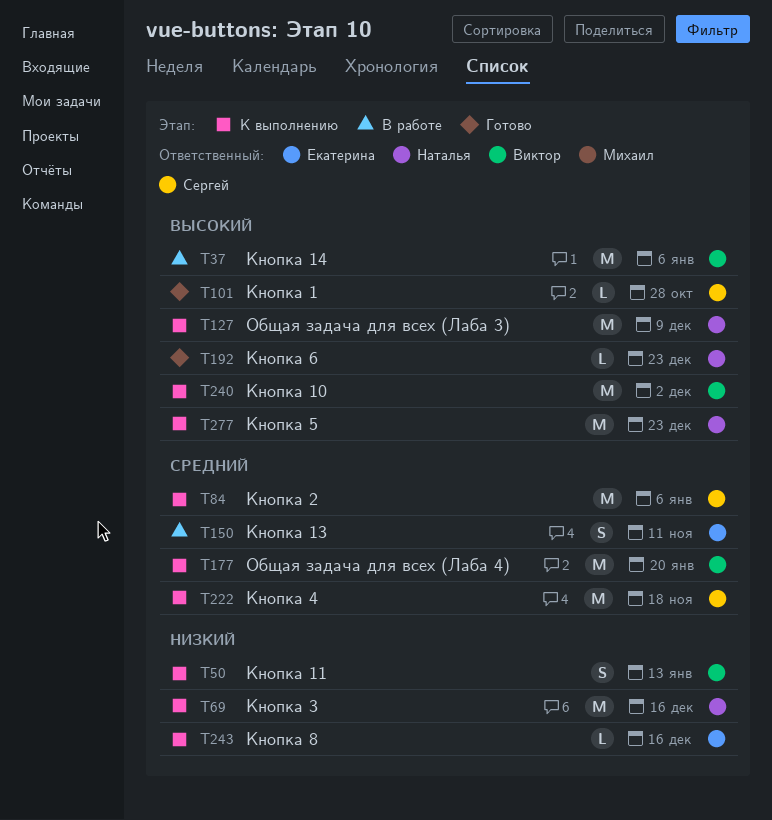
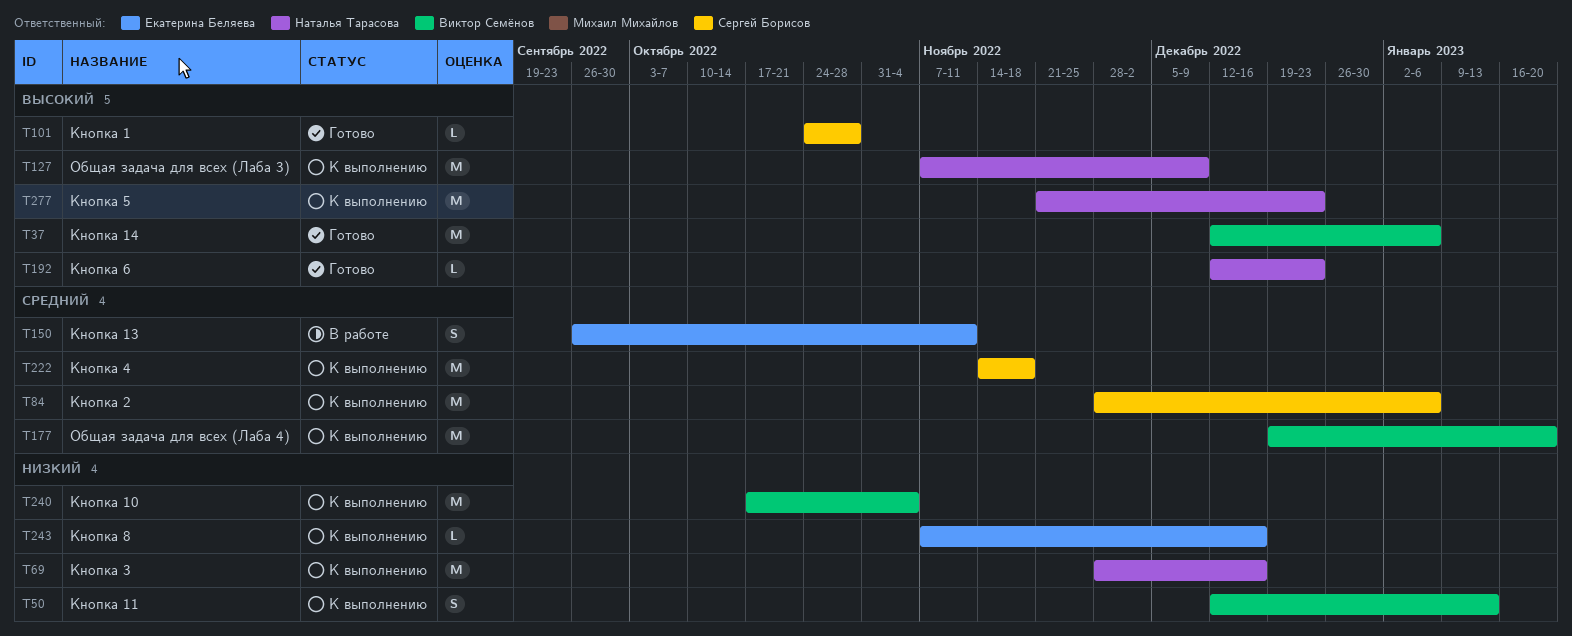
T37, status: В работе -> Готово
T240, priority: Высокий -> Низкий
T240, due: Dec 2 -> Nov 4

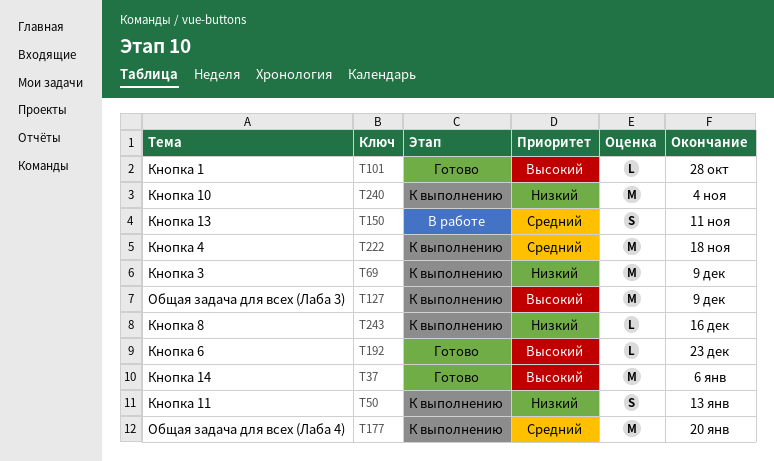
T69, due: Dec 16 -> Dec 9
T84: present -> none
T277: present -> none

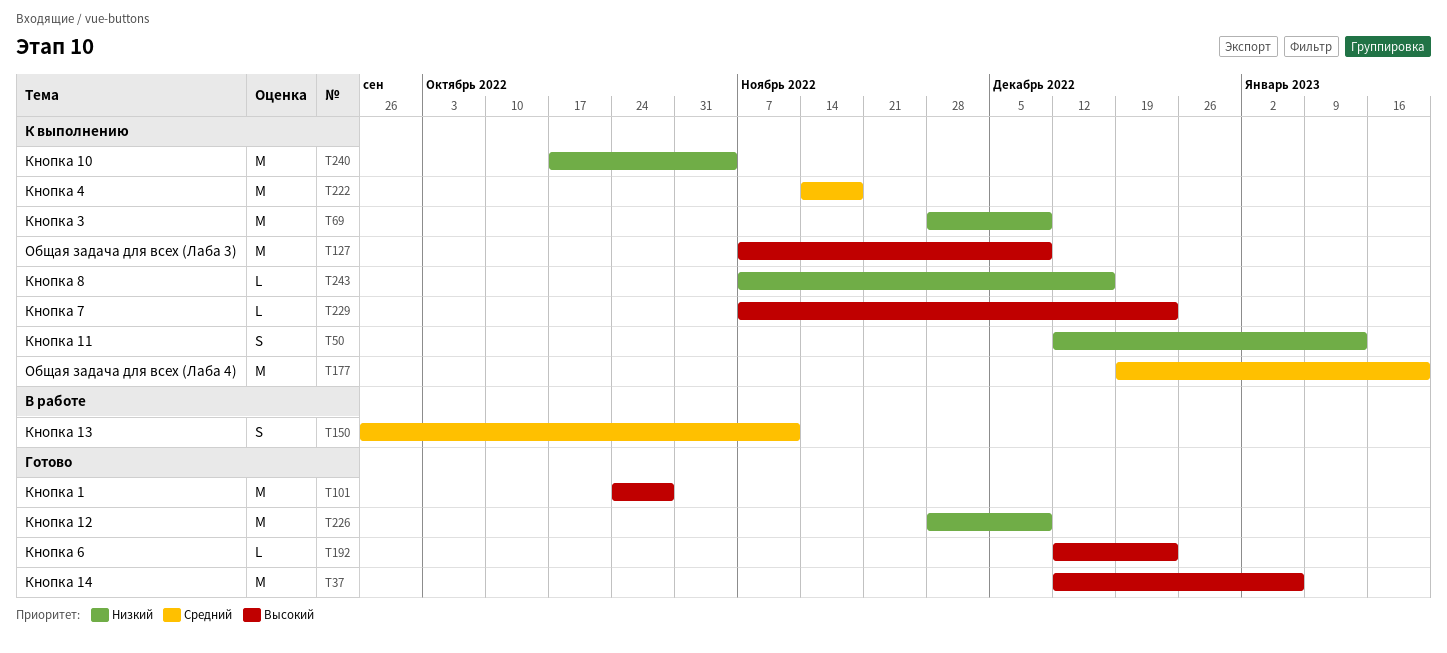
T101, estimate: L -> M
T226: none -> present
T229: none -> present

